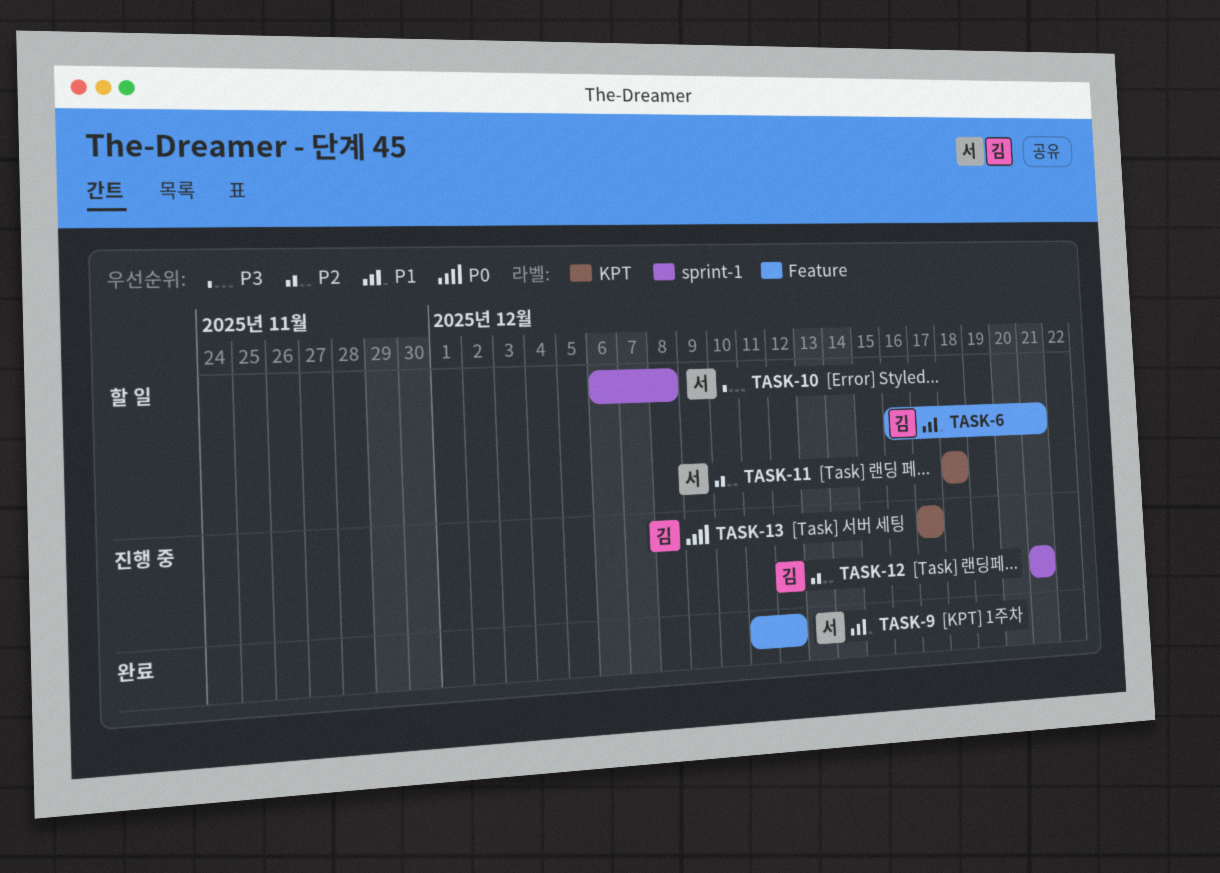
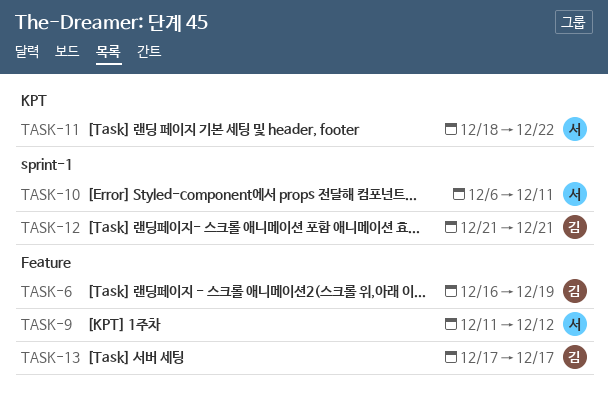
TASK-6, due: Dec 21 -> Dec 19
TASK-10, due: Dec 8 -> Dec 11
TASK-11, due: Dec 18 -> Dec 22
TASK-13, label: KPT -> Feature

